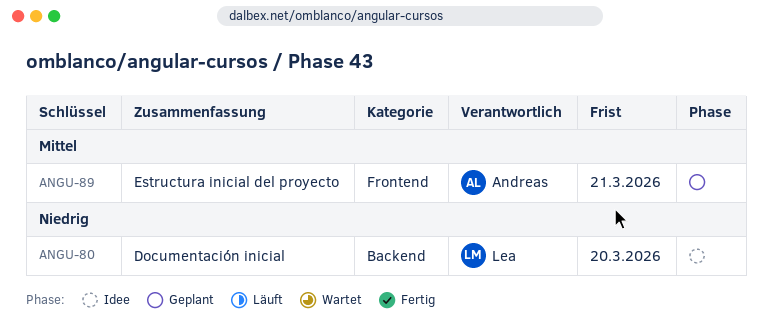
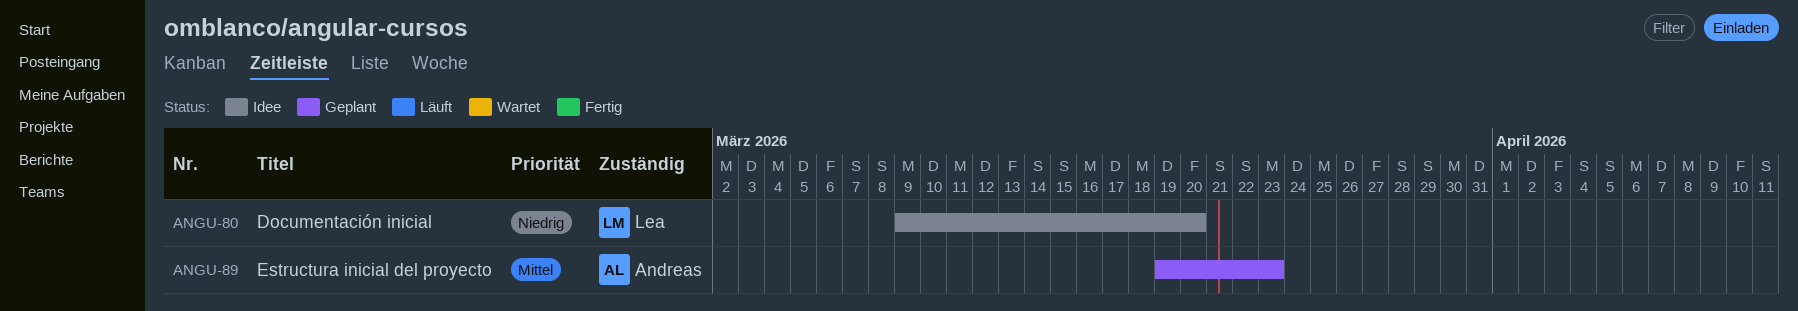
ANGU-89, due: Mar 21 -> Mar 23

